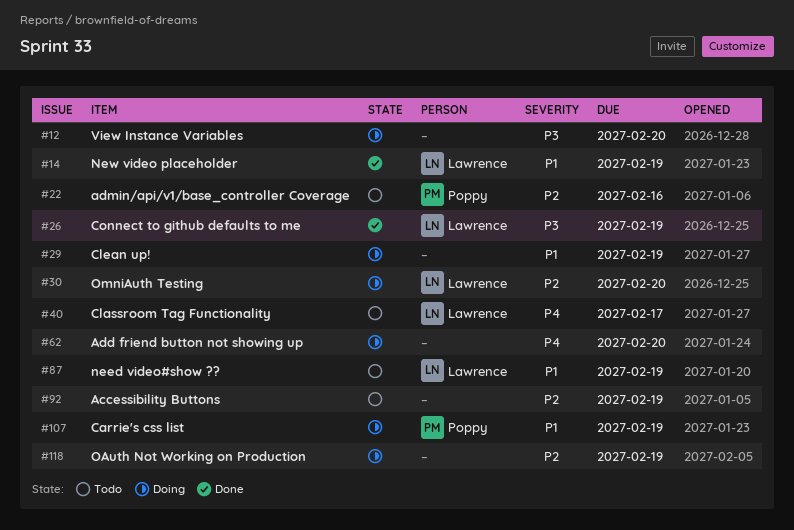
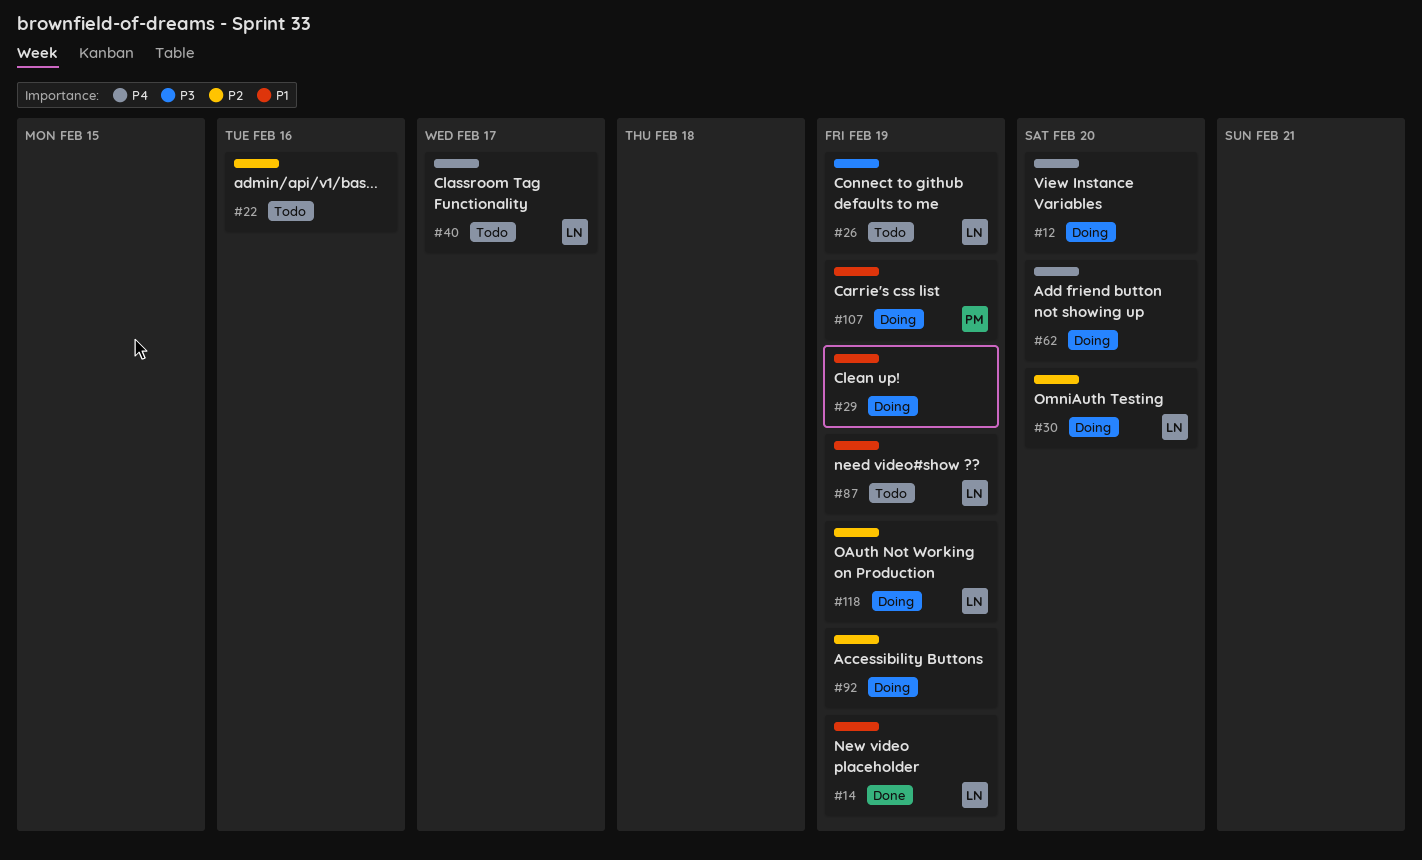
#12, priority: P3 -> P4
#22, owner: Poppy -> none
#26, status: Done -> Todo
#92, status: Todo -> Doing
#118, owner: none -> Lawrence

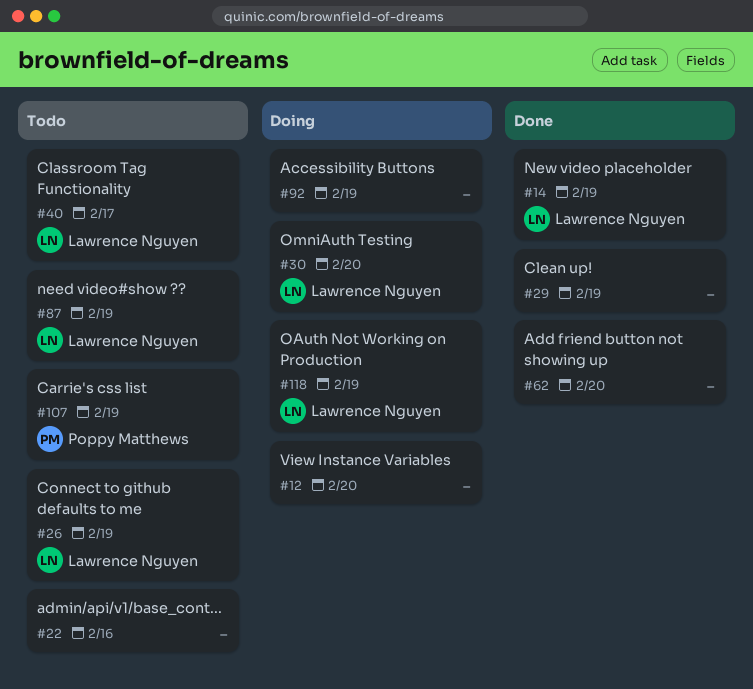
#29, status: Doing -> Done
#62, status: Doing -> Done
#107, status: Doing -> Todo

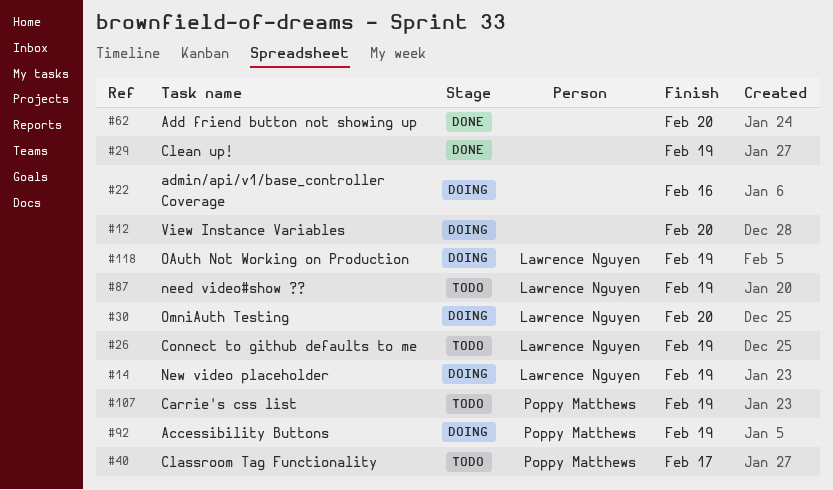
#14, status: Done -> Doing
#22, status: Todo -> Doing
#40, owner: Lawrence Nguyen -> Poppy Matthews
#92, owner: none -> Poppy Matthews

